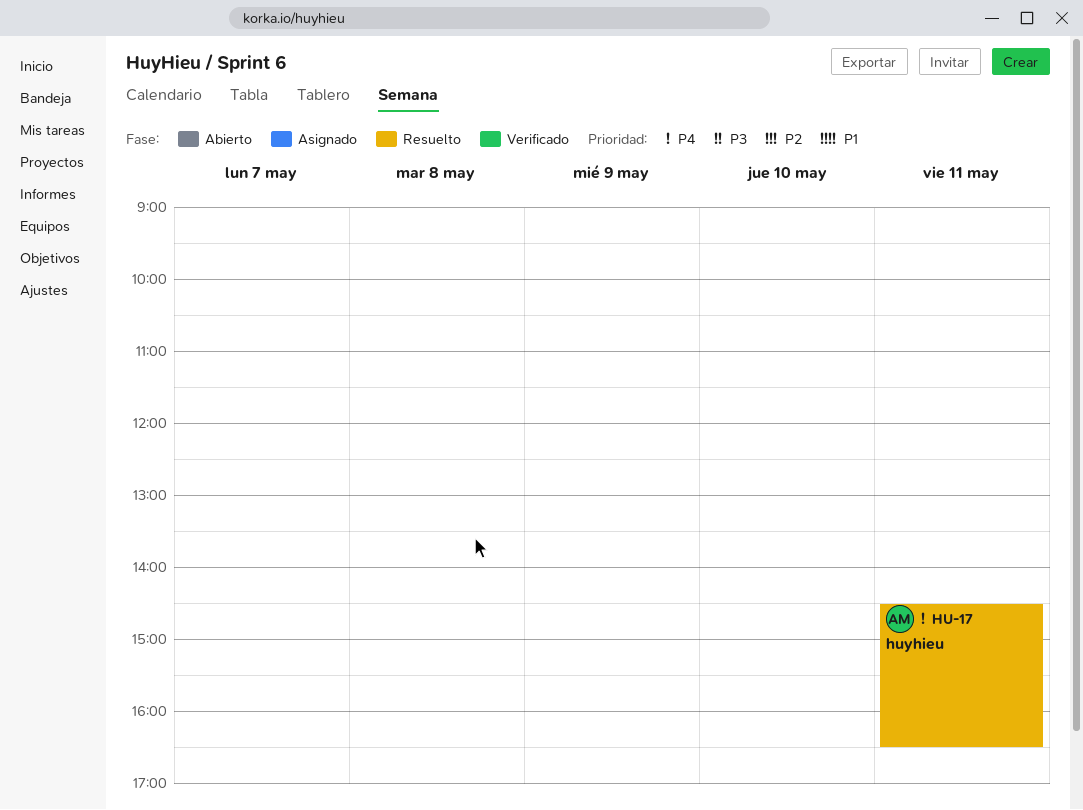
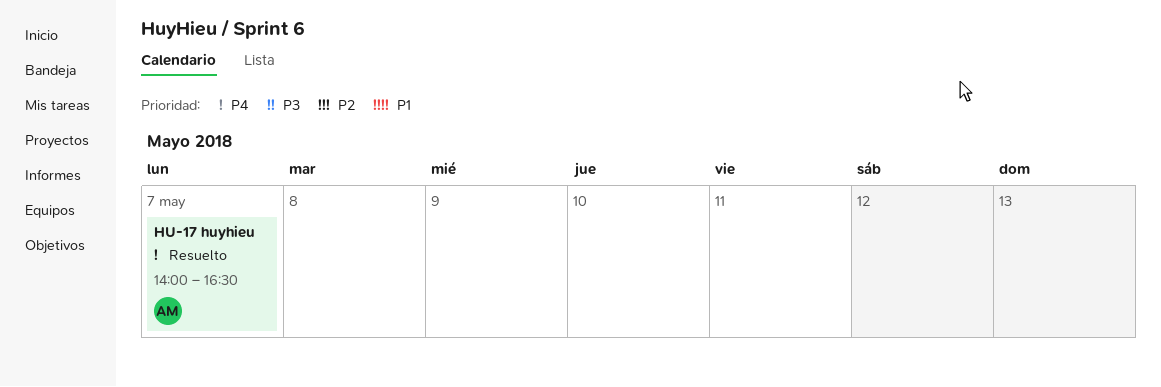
HU-17, day: May 11 -> May 7
HU-17, begins: 14:30 -> 14:00

